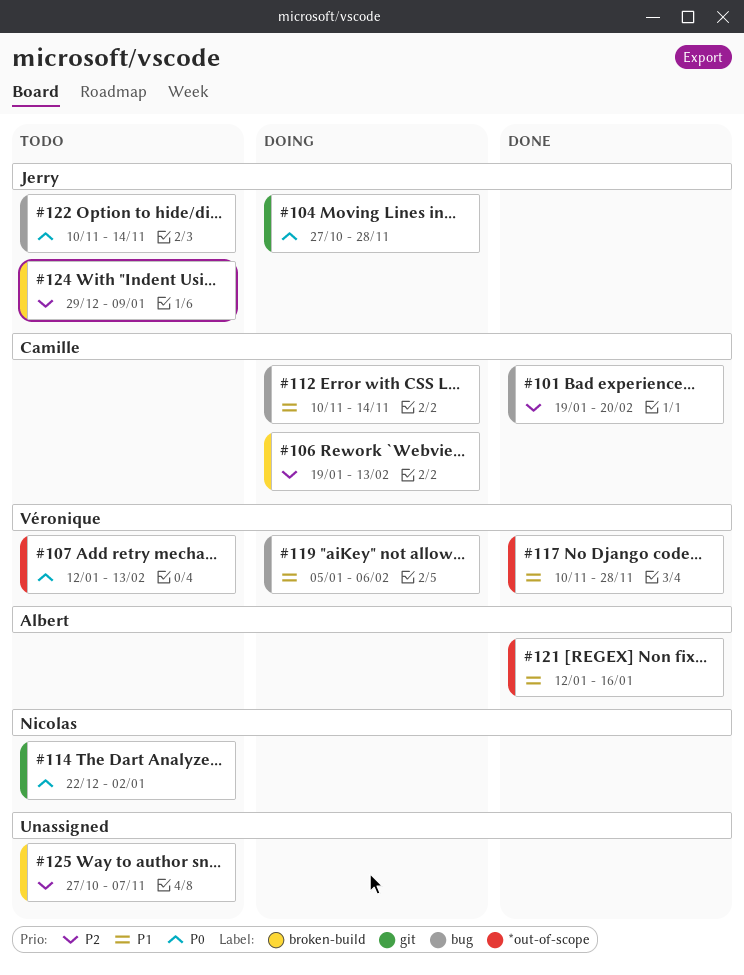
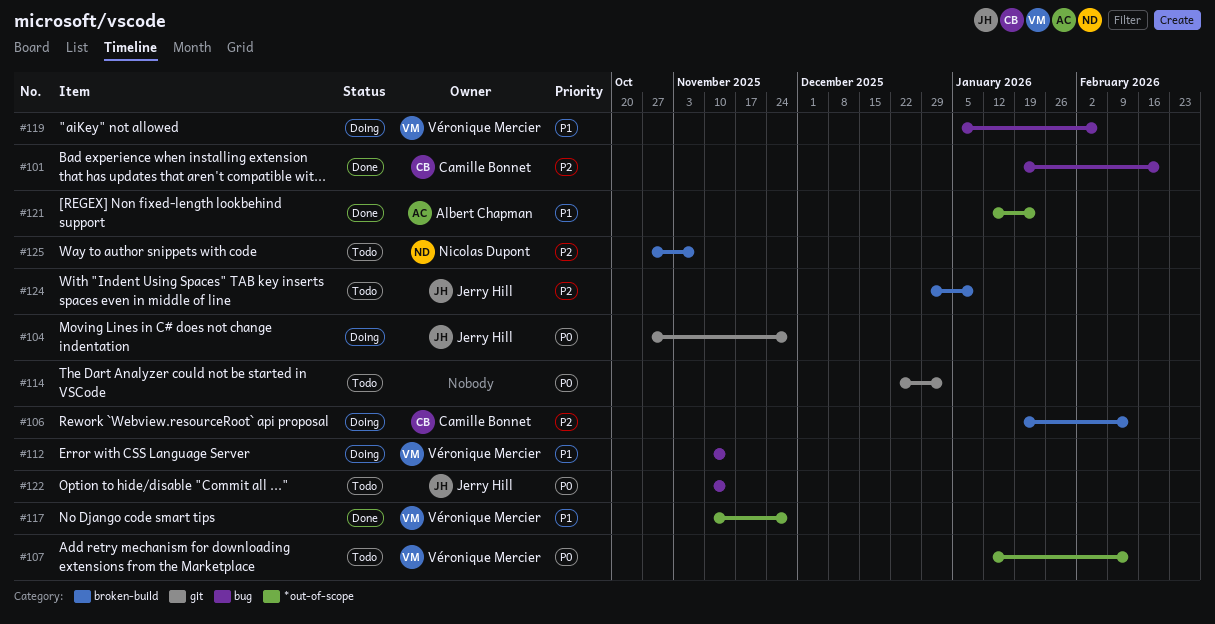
#112, owner: Camille Bonnet -> Véronique Mercier
#114, owner: Nicolas Dupont -> none
#121, due: Jan 16 -> Jan 23
#125, owner: none -> Nicolas Dupont

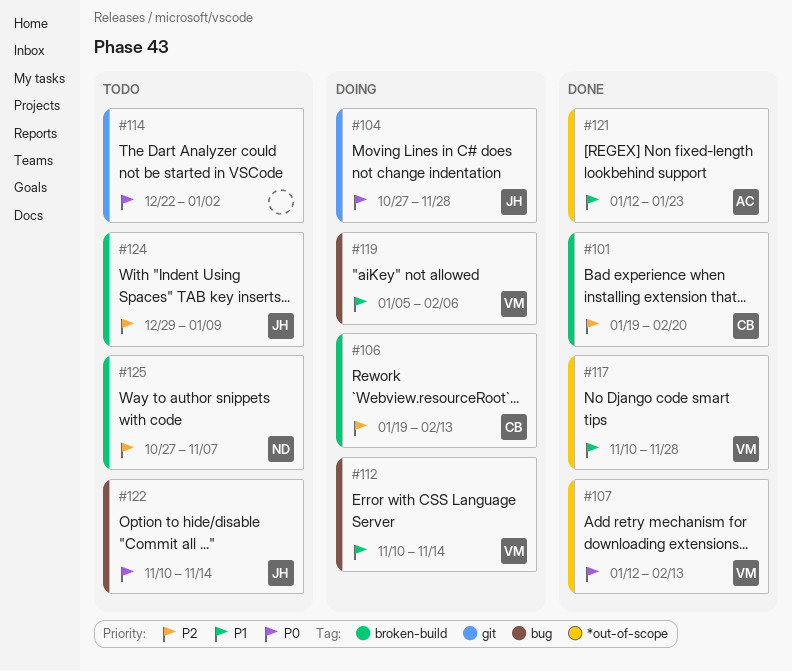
#101, label: bug -> broken-build
#107, status: Todo -> Done

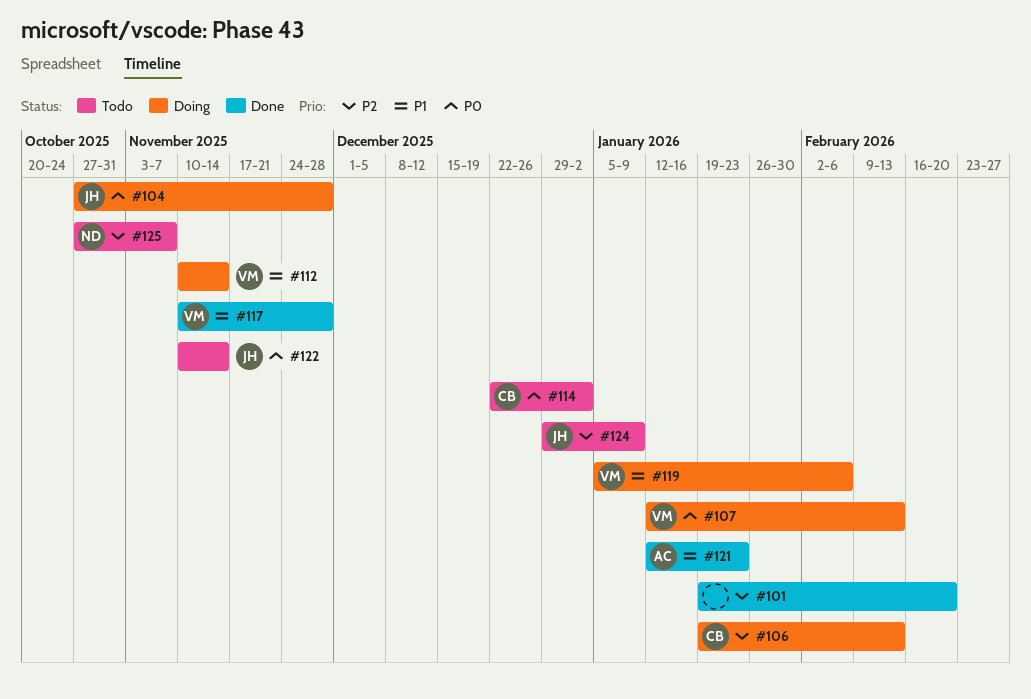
#101, owner: CB -> none
#107, status: Done -> Doing
#114, owner: none -> CB

